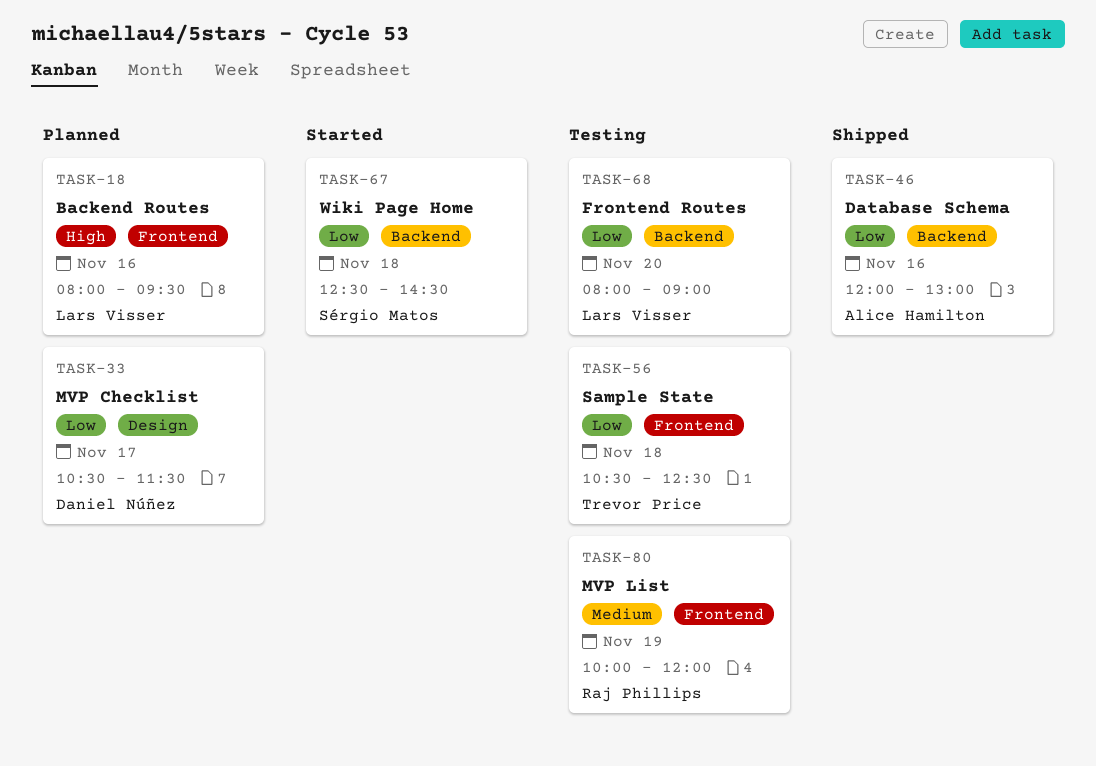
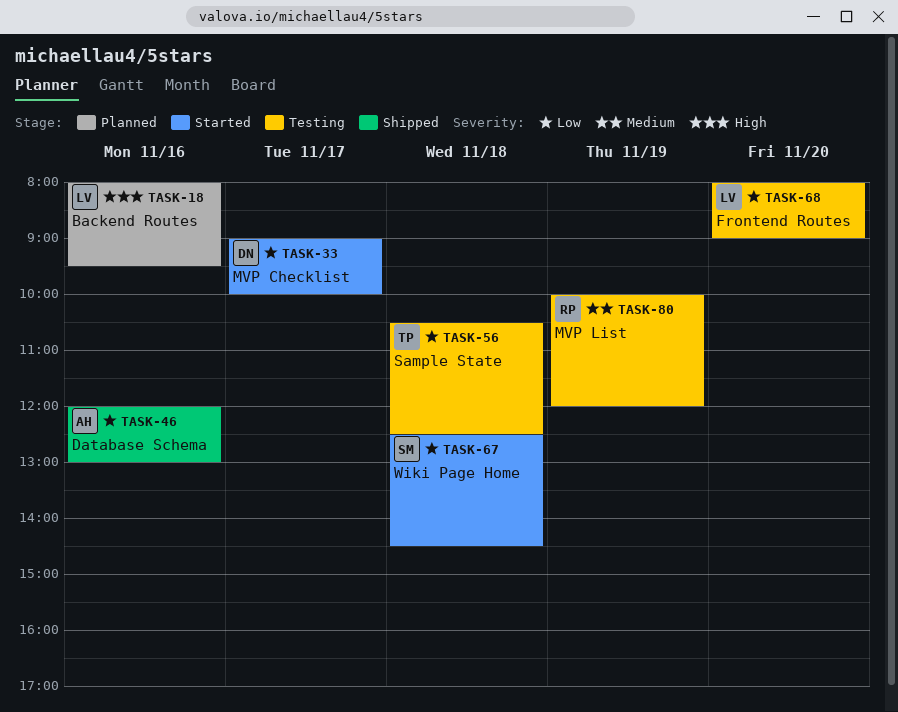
TASK-33, status: Planned -> Started
TASK-33, begins: 10:30 -> 09:00
TASK-33, ends: 11:30 -> 10:00

